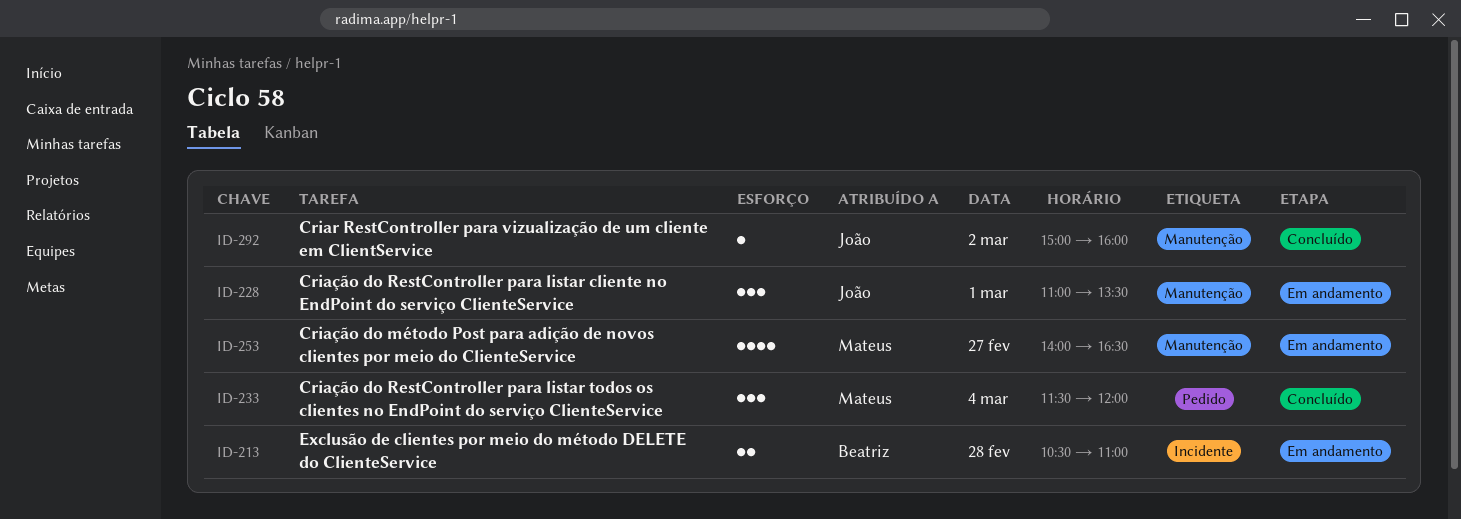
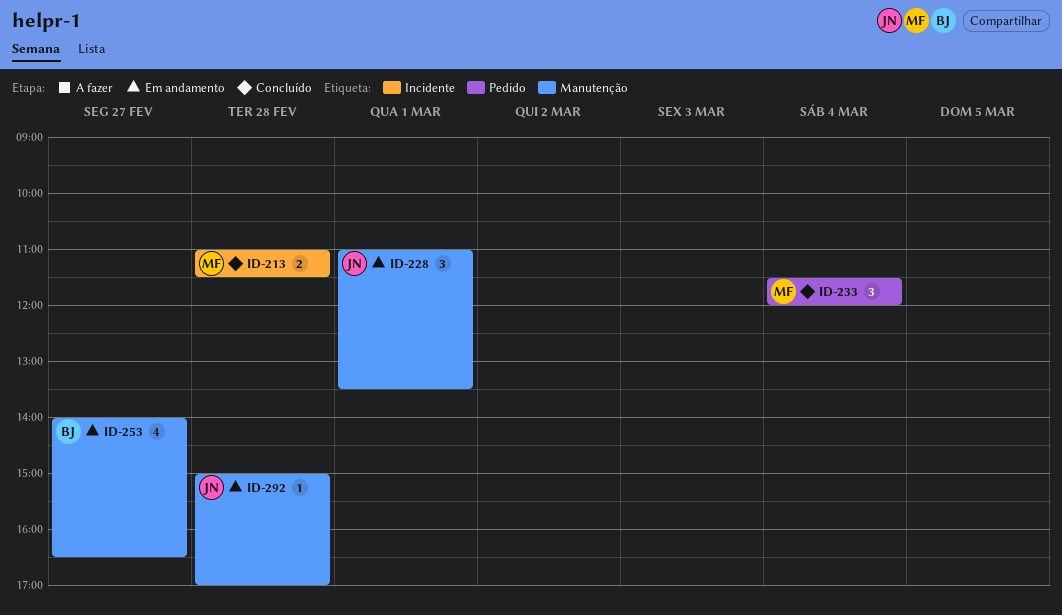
ID-213, status: Em andamento -> Concluído
ID-213, owner: Beatriz -> Mateus
ID-213, begins: 10:30 -> 11:00
ID-213, ends: 11:00 -> 11:30
ID-253, owner: Mateus -> Beatriz
ID-292, status: Concluído -> Em andamento
ID-292, day: Mar 2 -> Feb 28
ID-292, ends: 16:00 -> 17:00

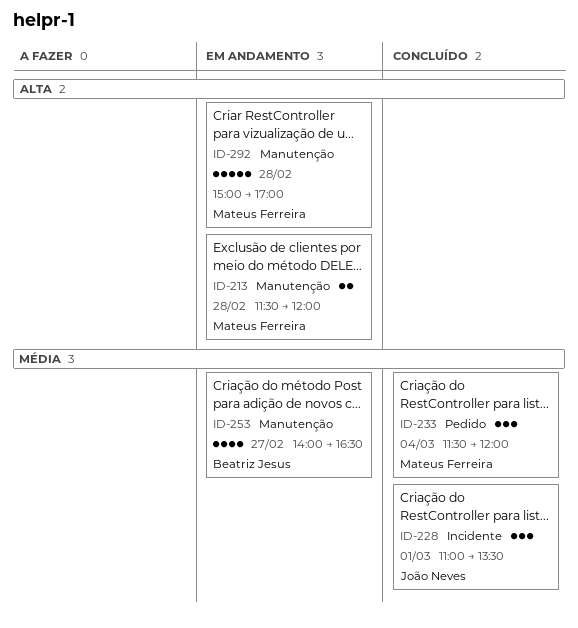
ID-213, status: Concluído -> Em andamento
ID-213, label: Incidente -> Manutenção
ID-213, begins: 11:00 -> 11:30
ID-213, ends: 11:30 -> 12:00
ID-228, status: Em andamento -> Concluído
ID-228, label: Manutenção -> Incidente
ID-292, owner: João Neves -> Mateus Ferreira
ID-292, estimate: 1 -> 5

